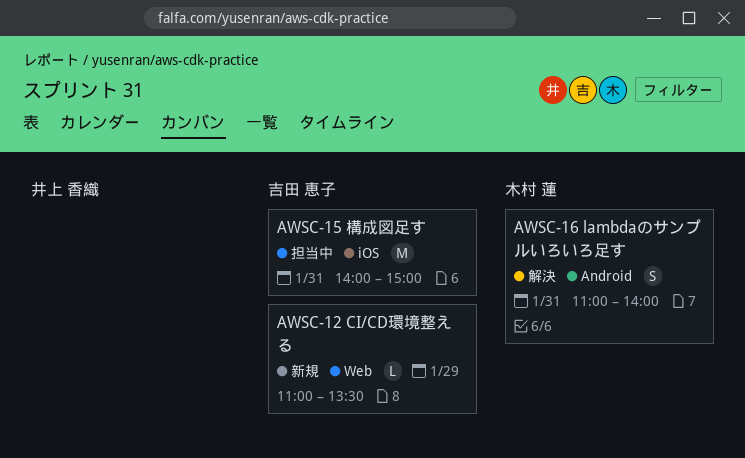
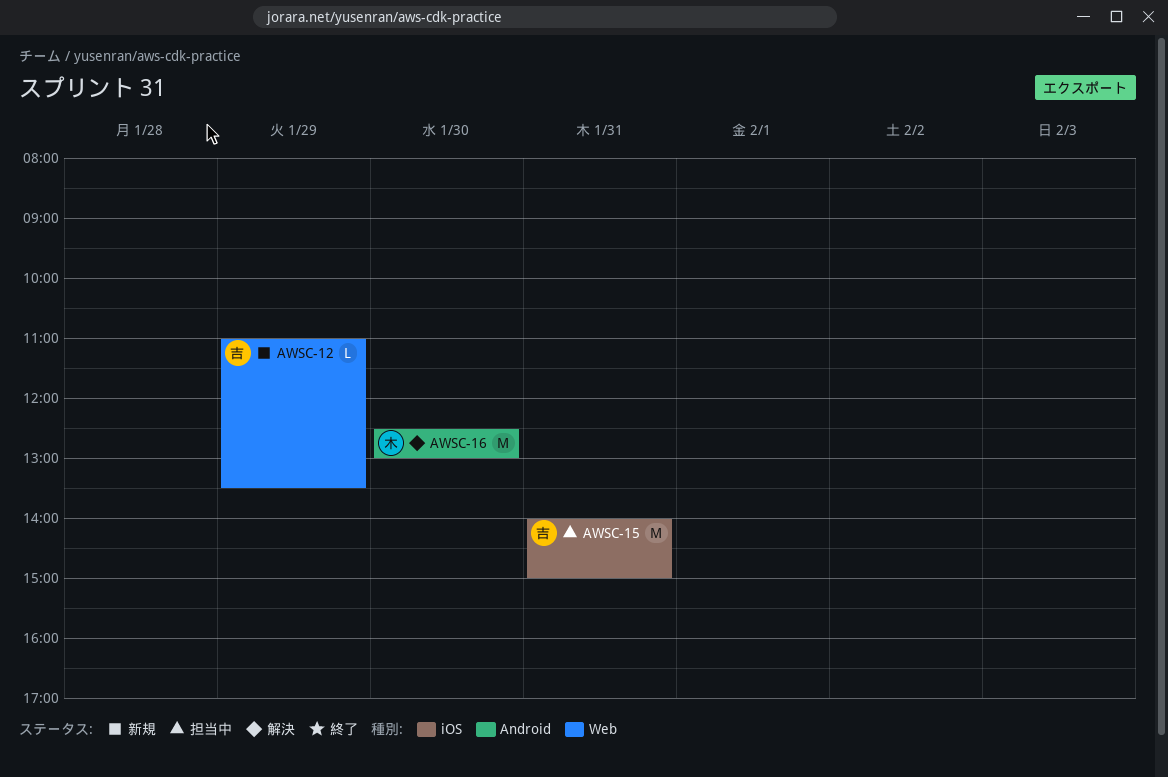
AWSC-16, estimate: S -> M
AWSC-16, day: Jan 31 -> Jan 30
AWSC-16, begins: 11:00 -> 12:30
AWSC-16, ends: 14:00 -> 13:00

